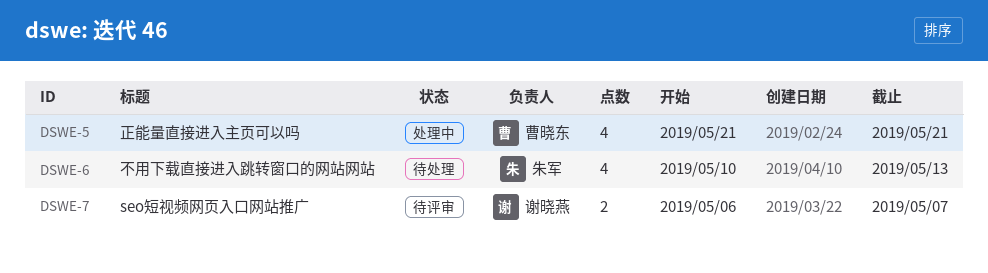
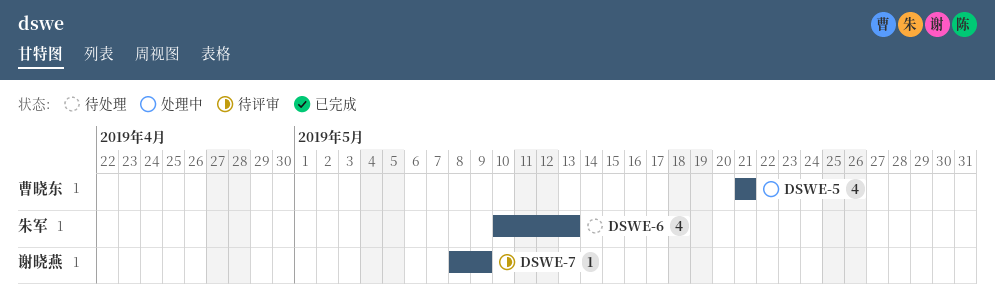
DSWE-7, estimate: 2 -> 1
DSWE-7, start: May 6 -> May 8
DSWE-7, due: May 7 -> May 9

